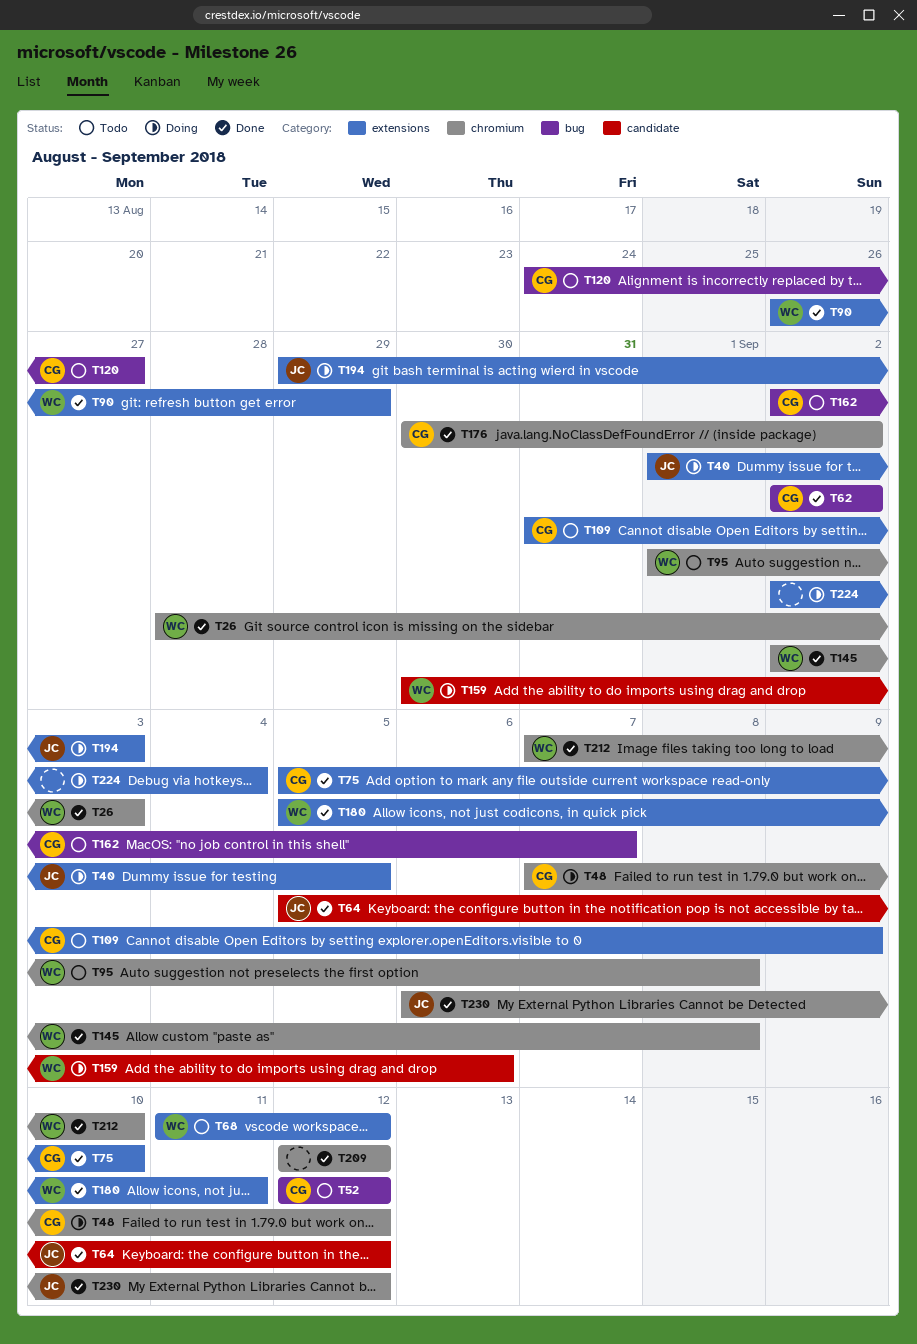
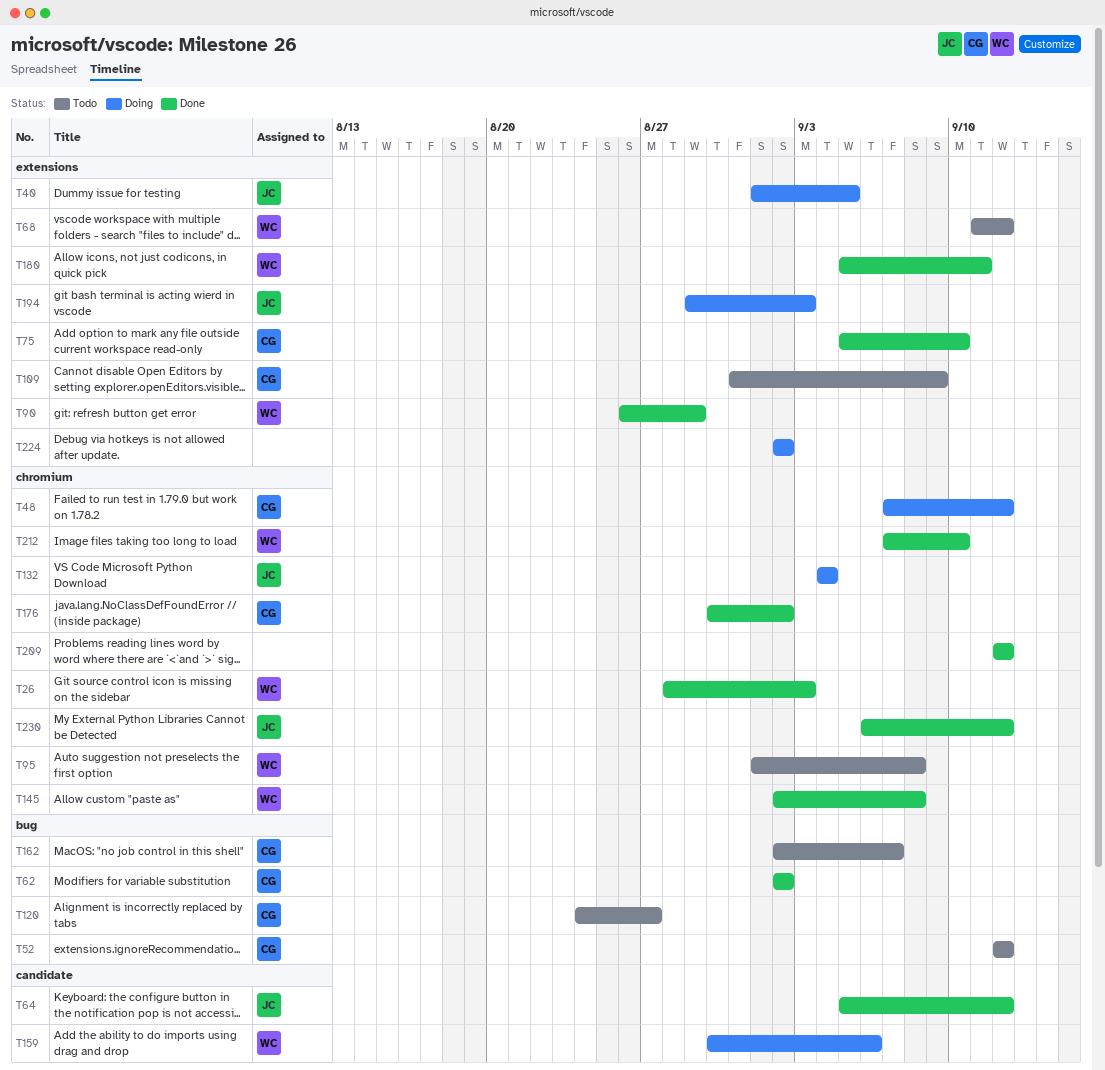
T132: none -> present
T224, due: Sep 4 -> Sep 2

